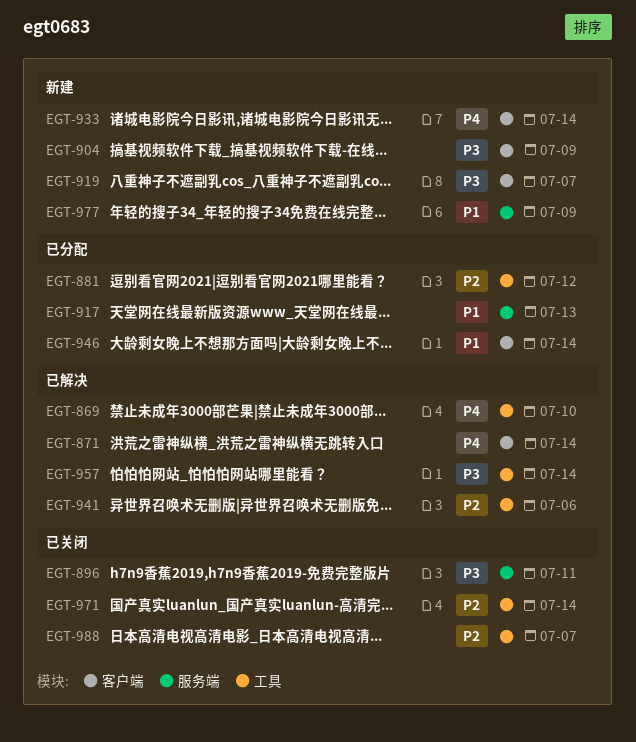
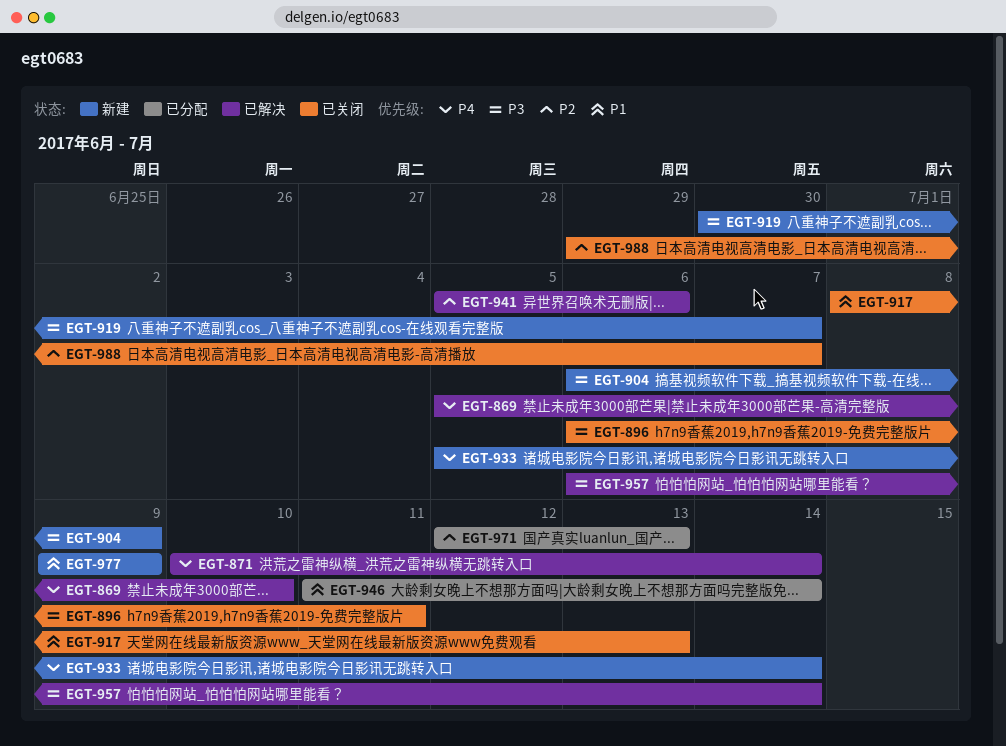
EGT-881: present -> none
EGT-917, status: 已分配 -> 已关闭
EGT-971, status: 已关闭 -> 已分配
EGT-971, due: Jul 14 -> Jul 13

